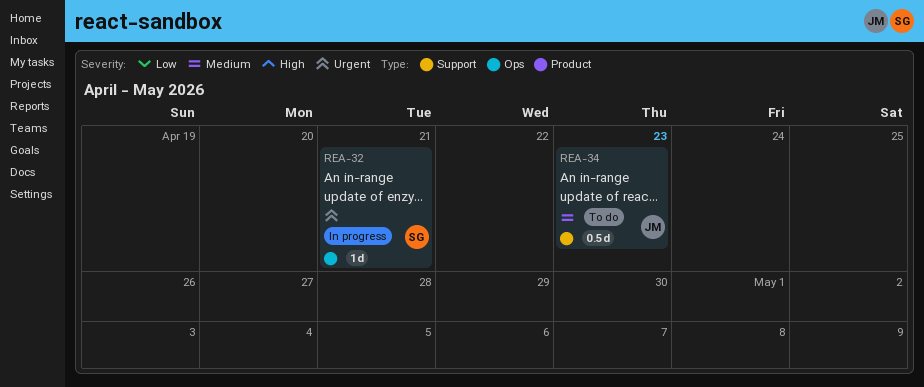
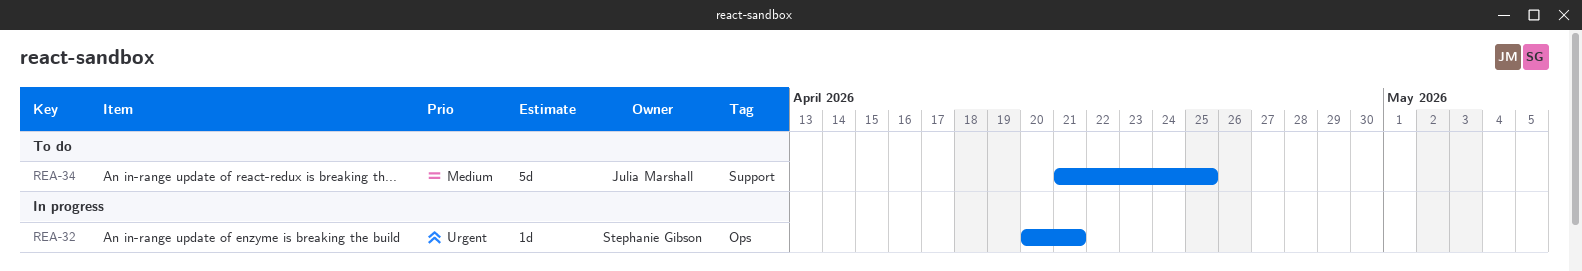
REA-34, estimate: 0.5d -> 5d
REA-34, due: Apr 23 -> Apr 25

